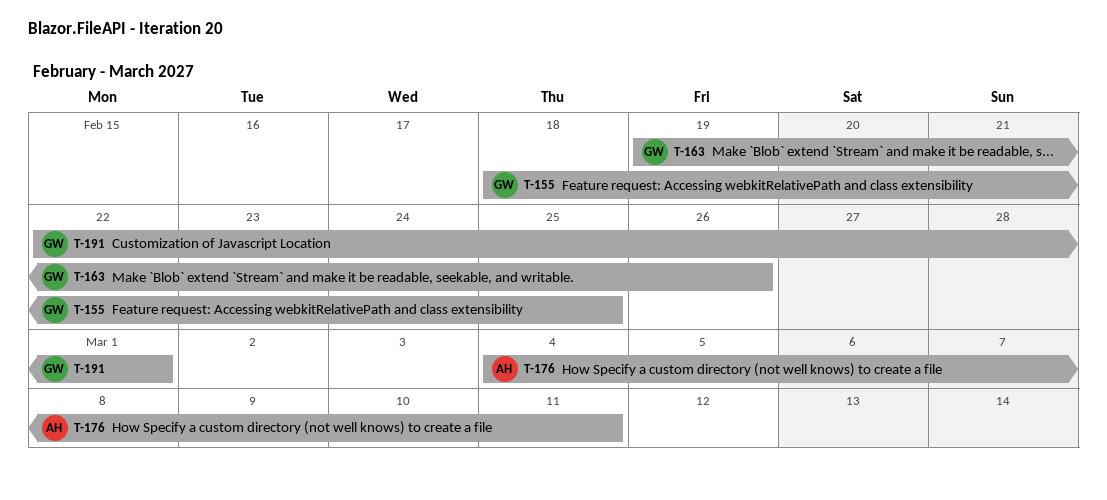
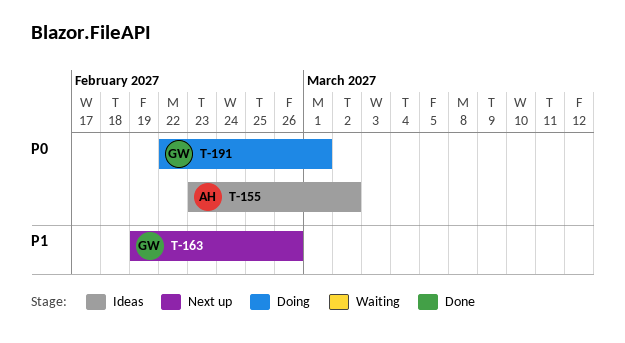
T-155, owner: GW -> AH
T-155, start: Feb 18 -> Feb 23
T-155, due: Feb 25 -> Mar 2
T-176: present -> none

